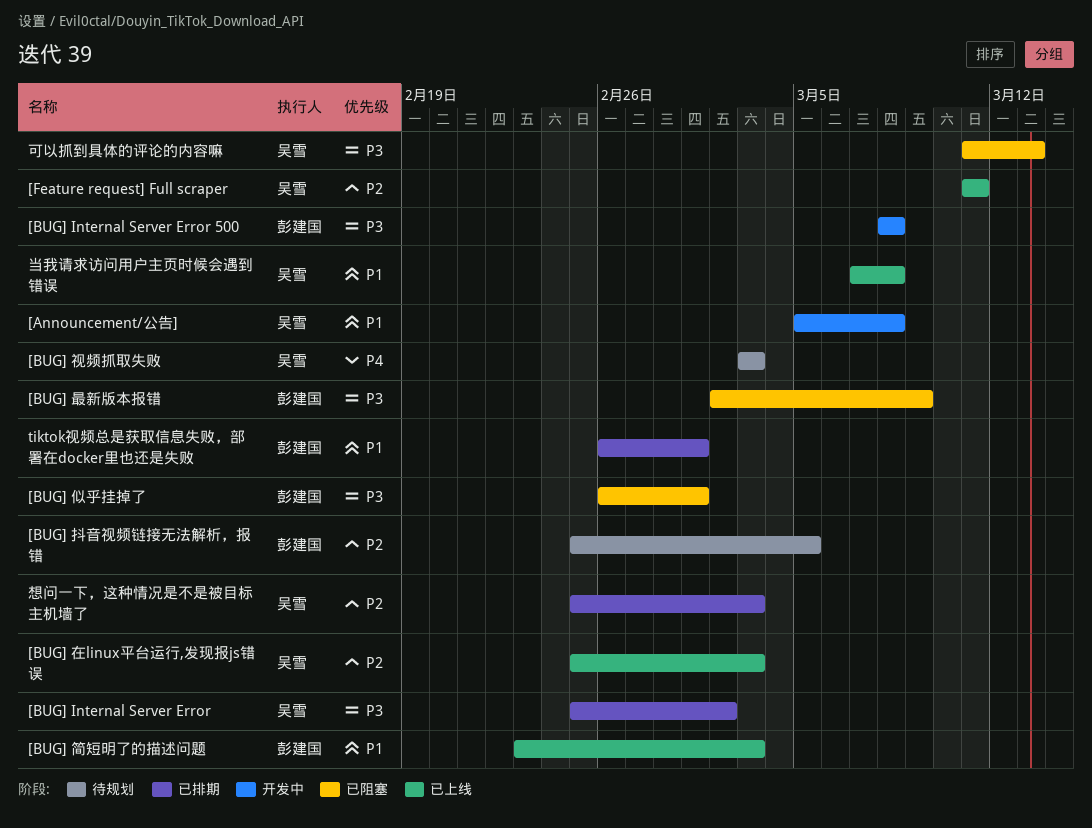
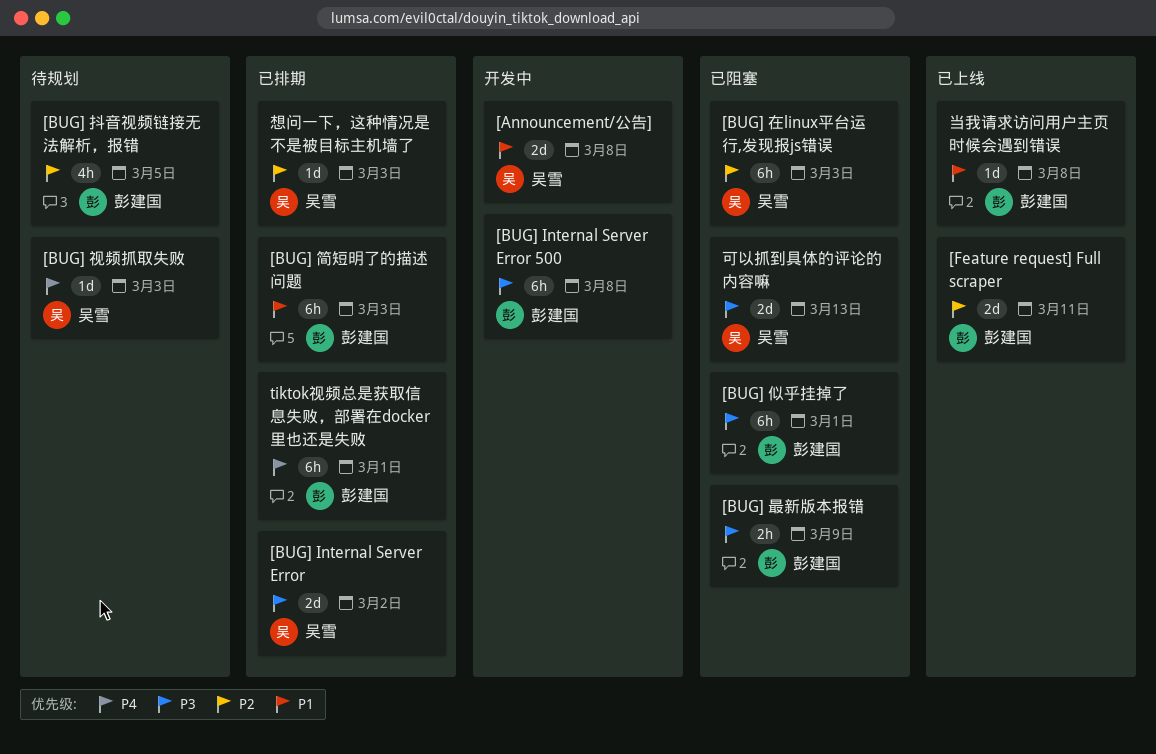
[BUG] 在linux平台运行,发现报js错误, status: 已上线 -> 已阻塞
[BUG] 简短明了的描述问题, status: 已上线 -> 已排期
[Feature request] Full scraper, owner: 吴雪 -> 彭建国
tiktok视频总是获取信息失败，部署在docker里也还是失败, priority: P1 -> P4
当我请求访问用户主页时候会遇到错误, owner: 吴雪 -> 彭建国

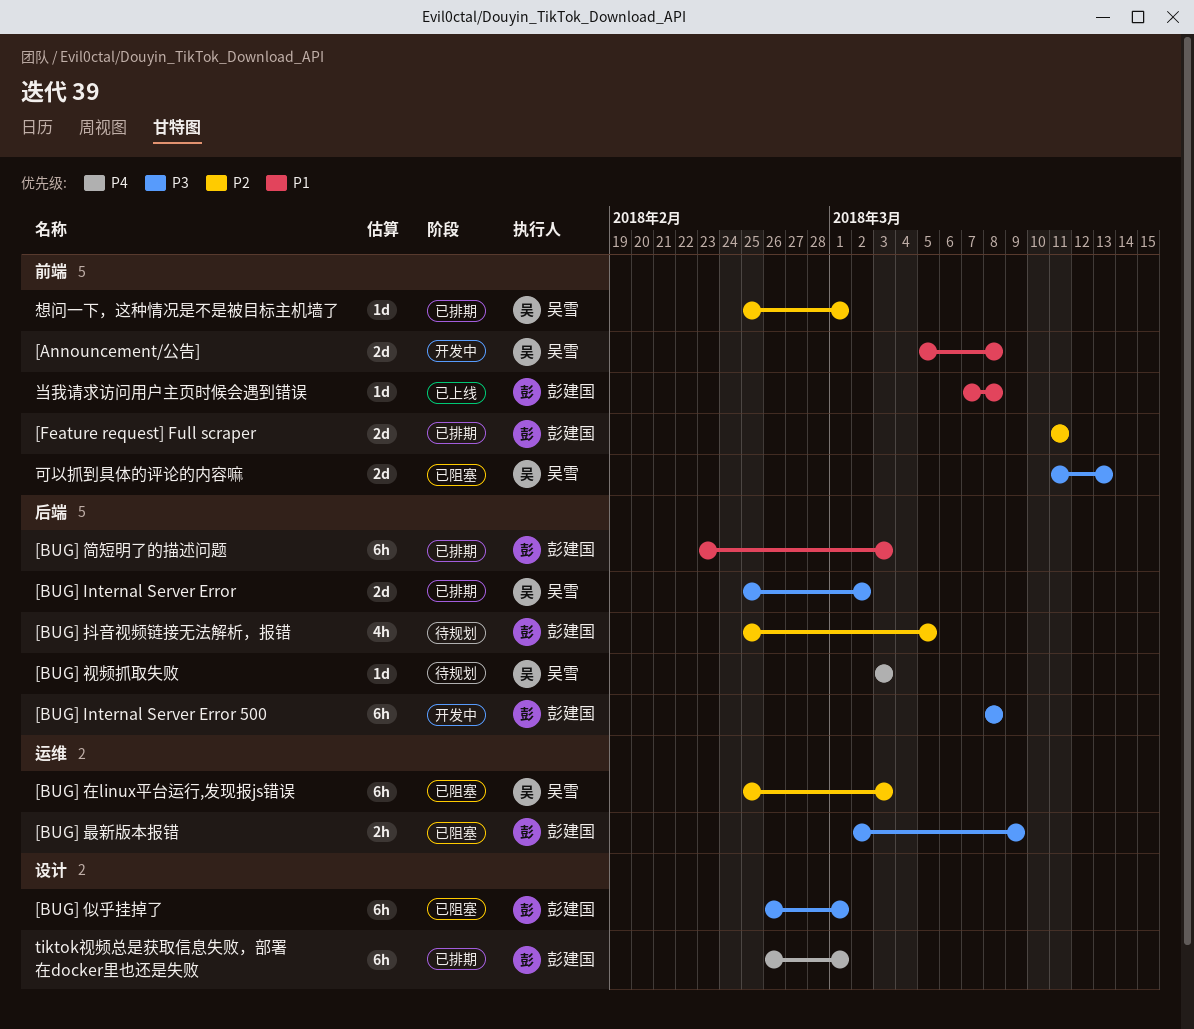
[Feature request] Full scraper, status: 已上线 -> 已排期
想问一下，这种情况是不是被目标主机墙了, due: Mar 3 -> Mar 1

